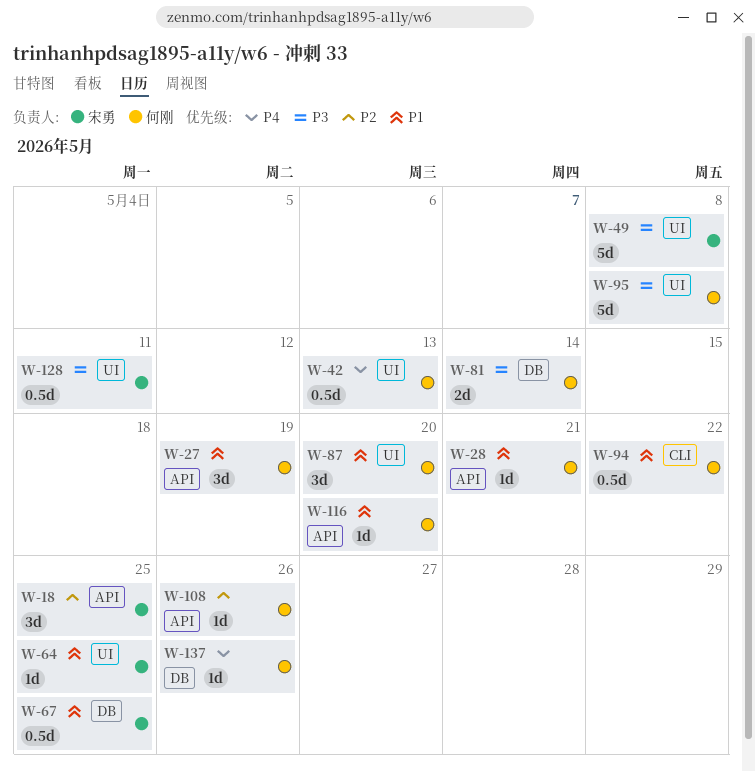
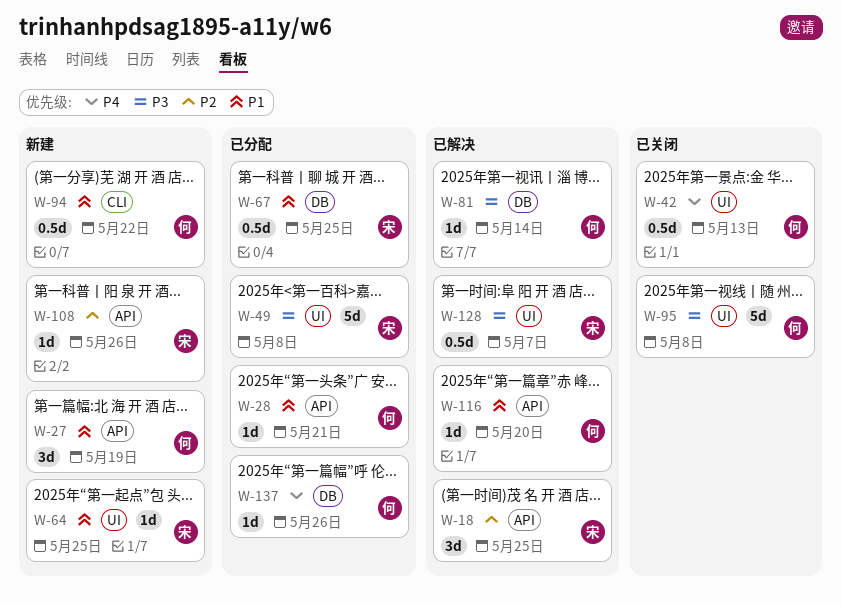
W-81, estimate: 2d -> 1d
W-87: present -> none
W-108, owner: 何刚 -> 宋勇
W-128, due: May 11 -> May 7

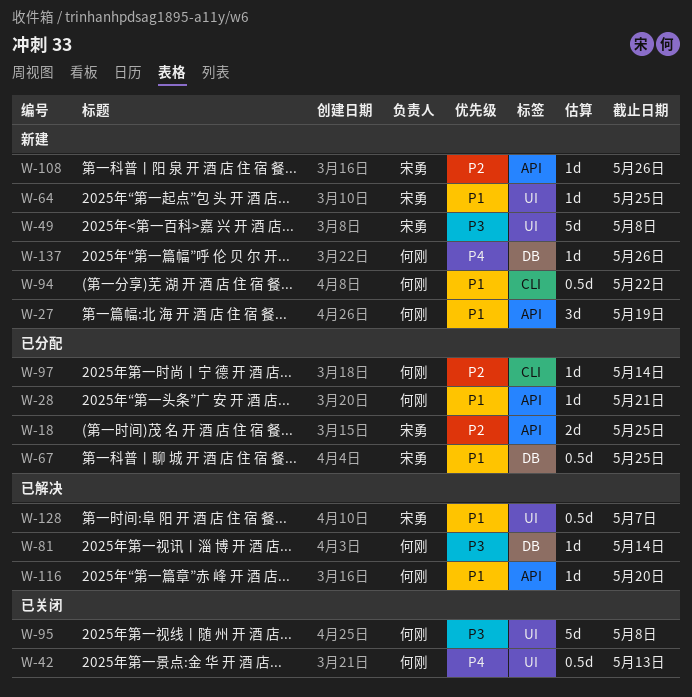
W-18, status: 已解决 -> 已分配
W-18, estimate: 3d -> 2d
W-49, status: 已分配 -> 新建
W-97: none -> present
W-128, priority: P3 -> P1
W-137, status: 已分配 -> 新建

